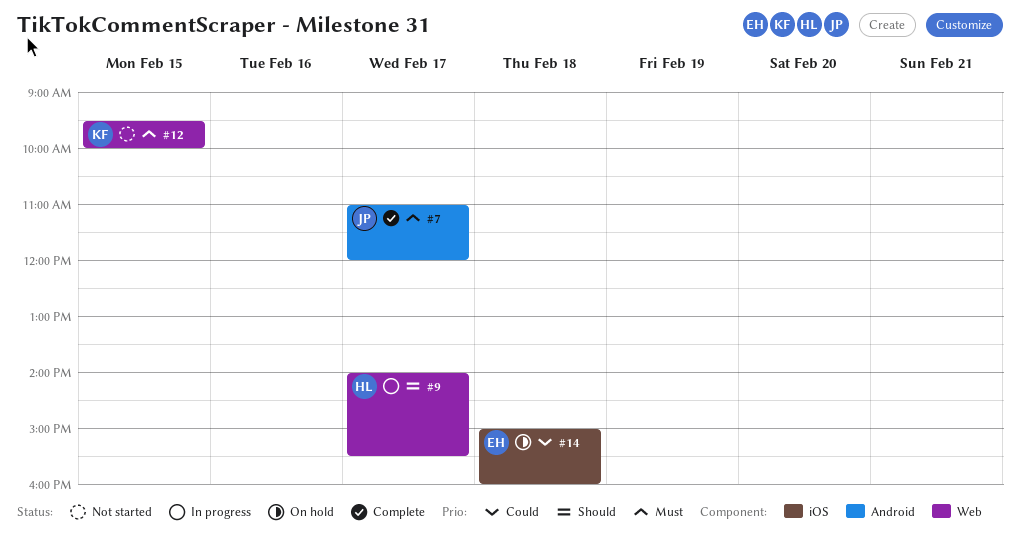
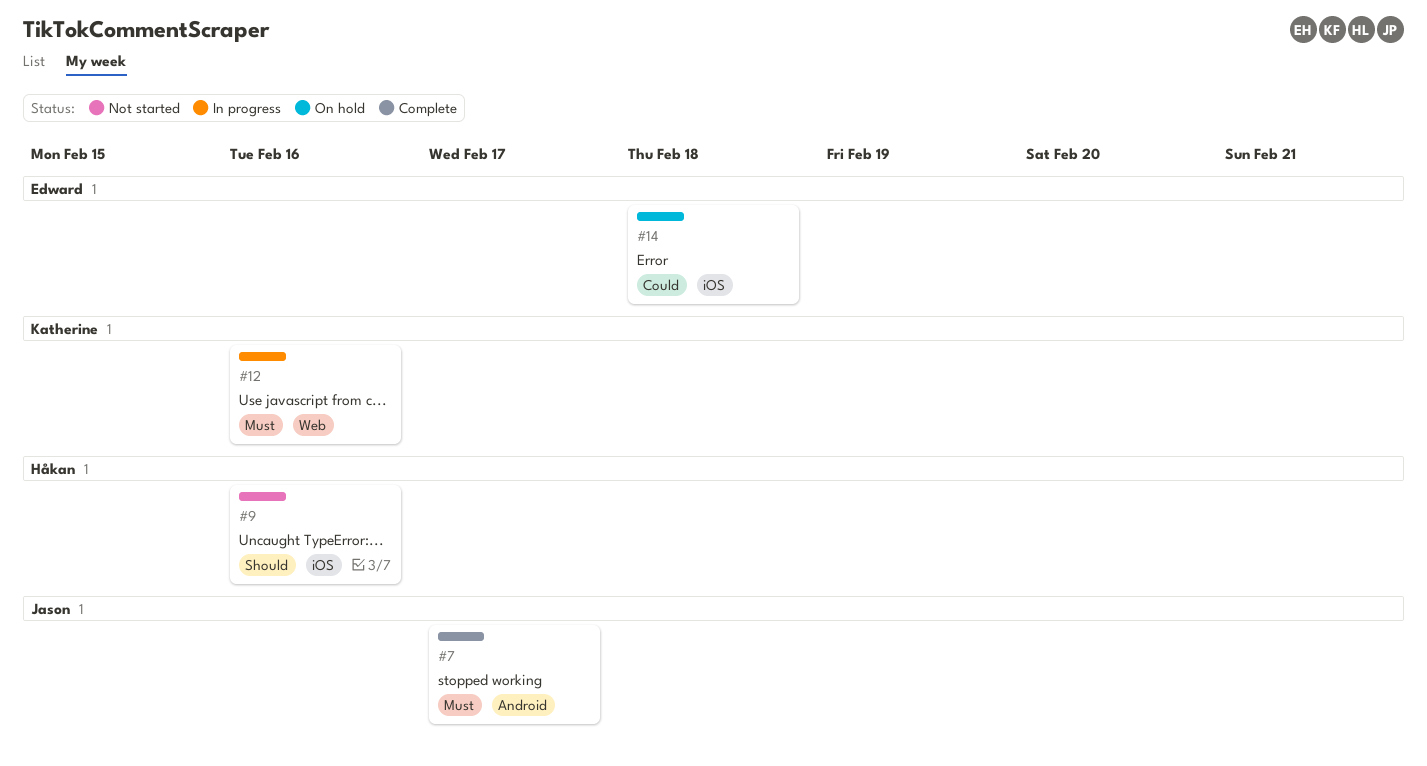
#9, status: In progress -> Not started
#9, label: Web -> iOS
#9, day: Feb 17 -> Feb 16
#12, status: Not started -> In progress
#12, day: Feb 15 -> Feb 16

